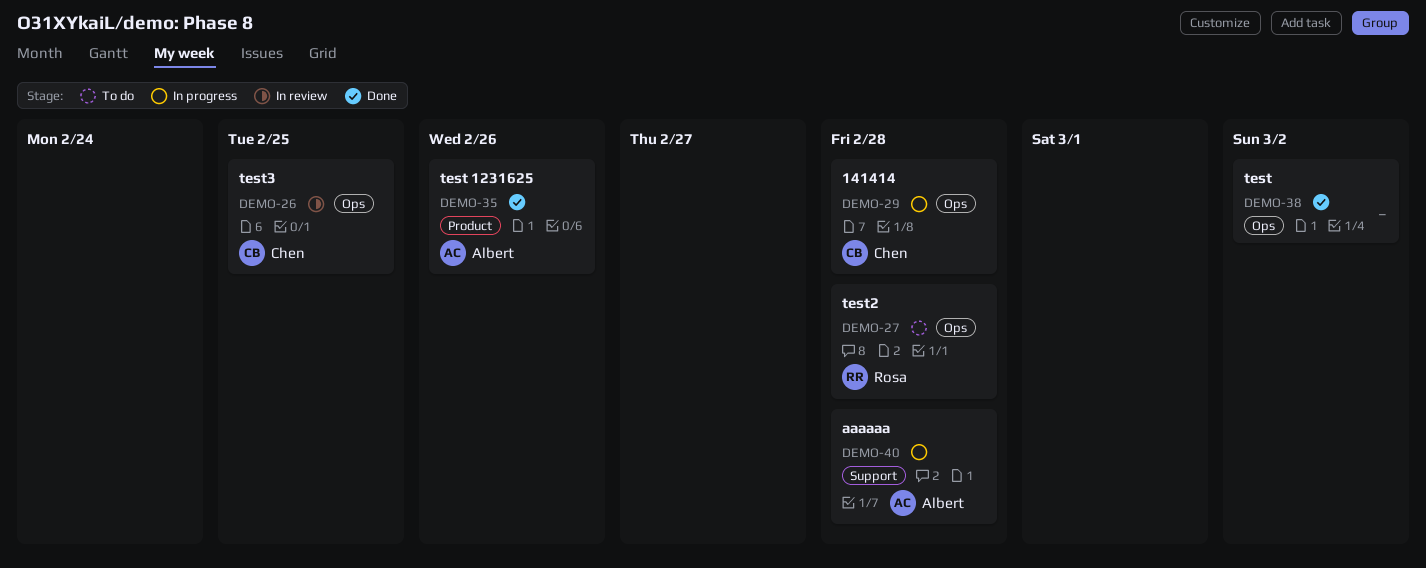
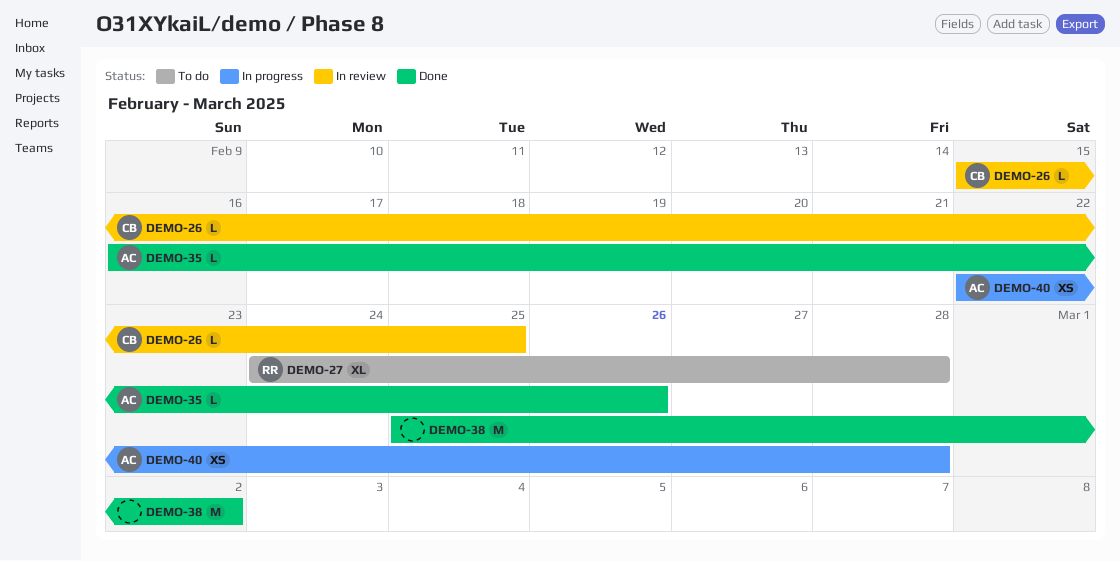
DEMO-29: present -> none

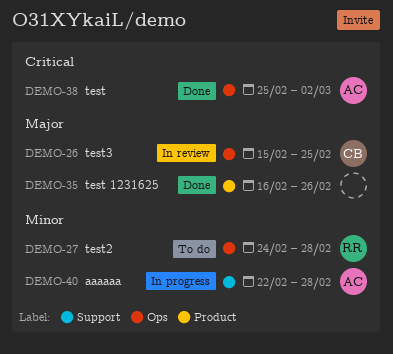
DEMO-35, owner: AC -> none
DEMO-38, owner: none -> AC

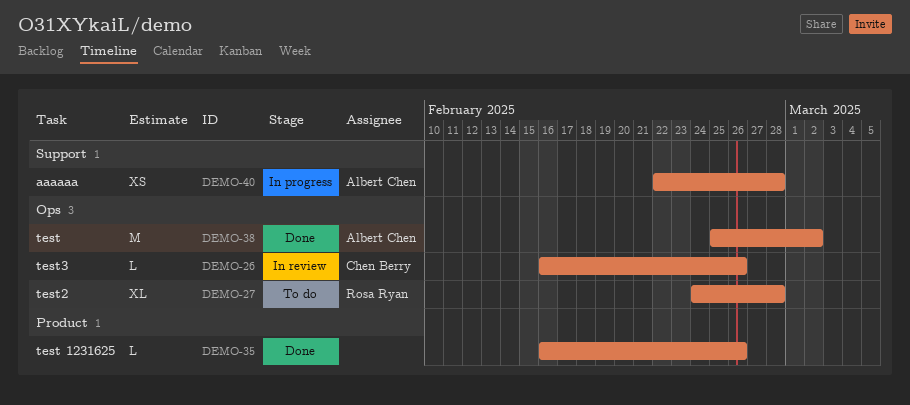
DEMO-26, start: Feb 15 -> Feb 16
DEMO-26, due: Feb 25 -> Feb 26

